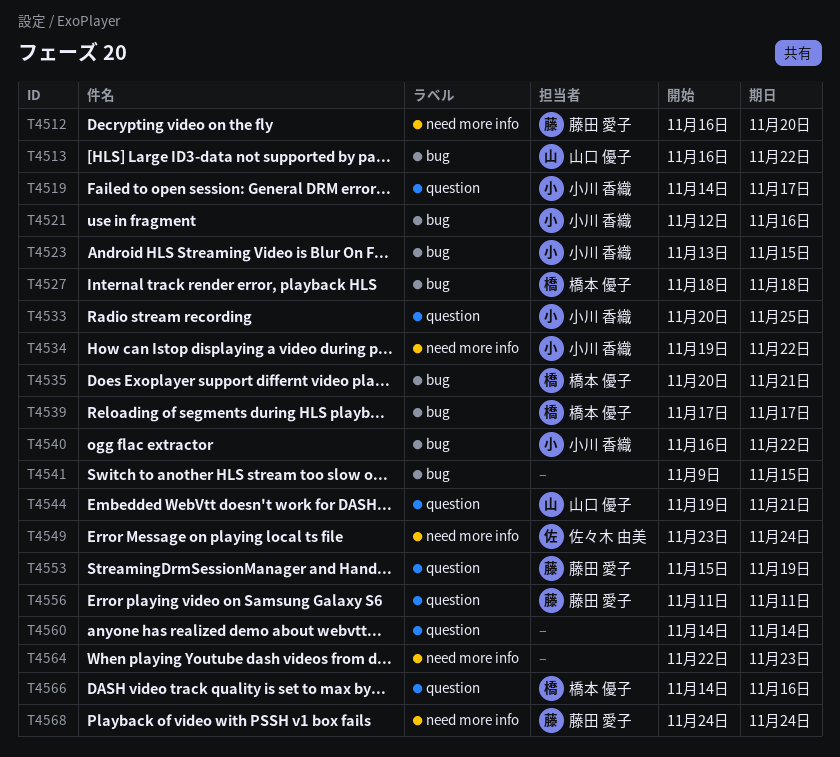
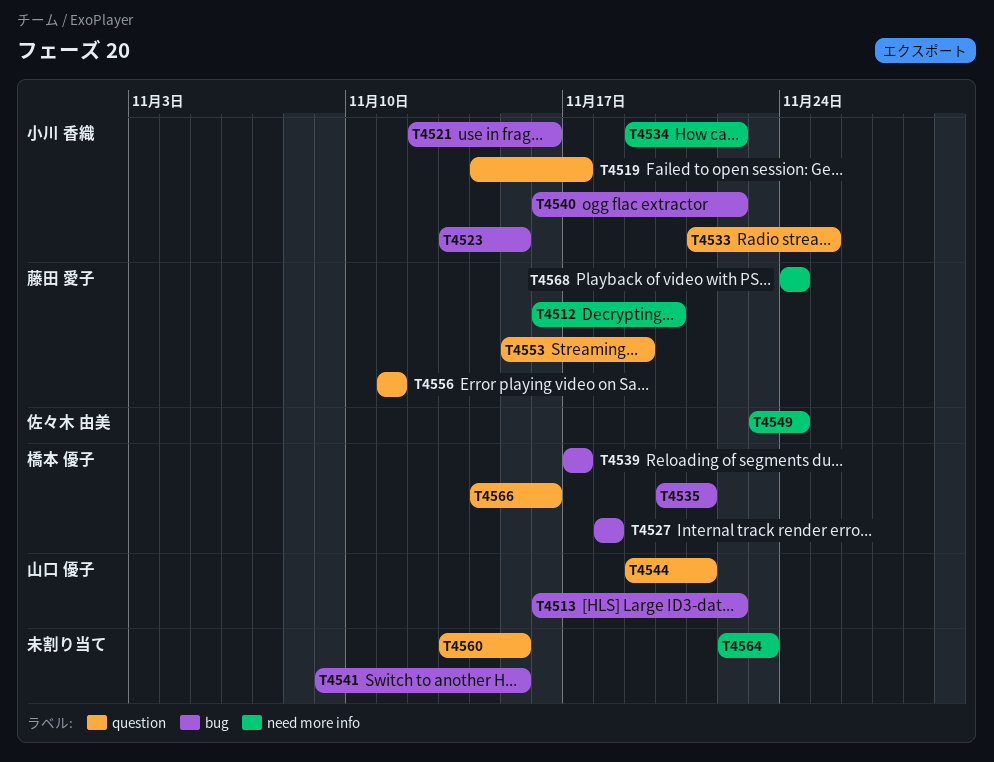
T4533, start: Nov 20 -> Nov 21
T4560, start: Nov 14 -> Nov 13
T4560, due: Nov 14 -> Nov 15

